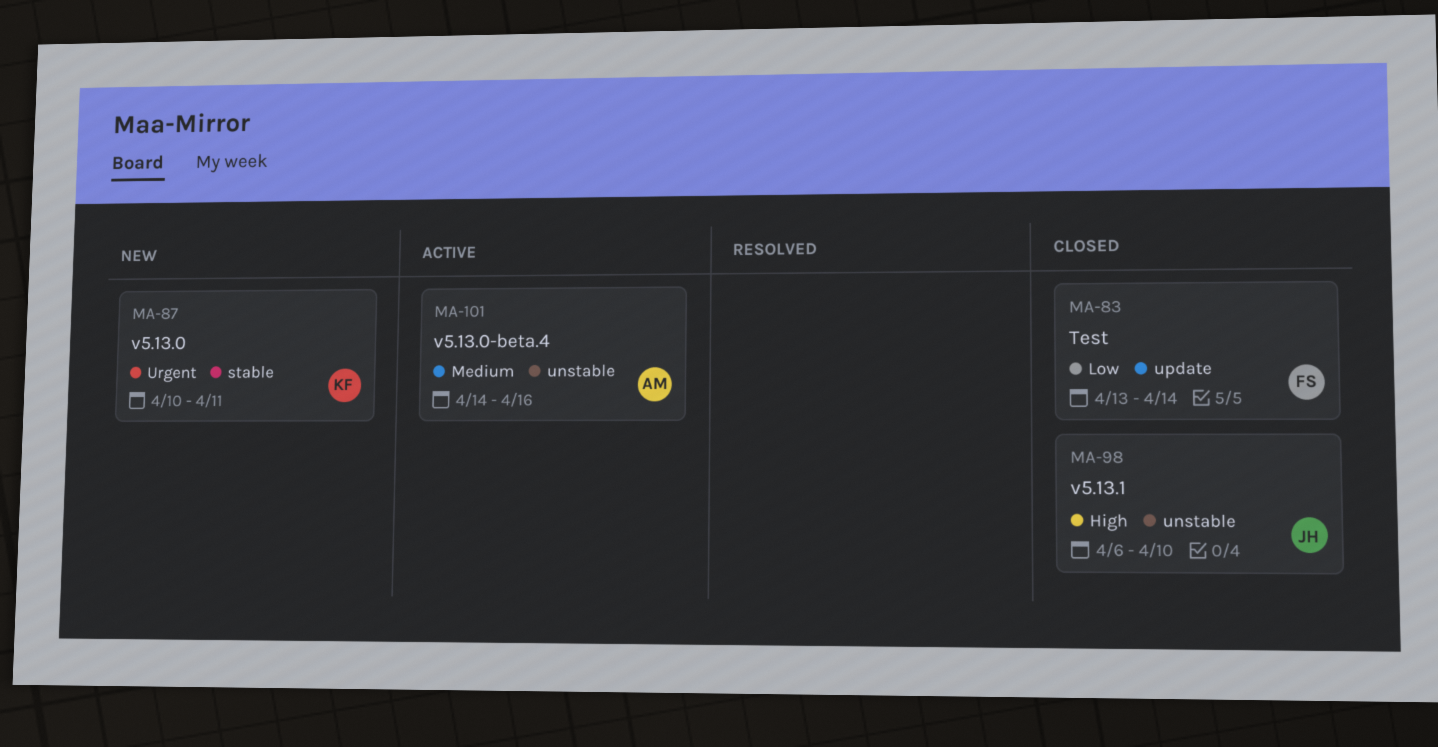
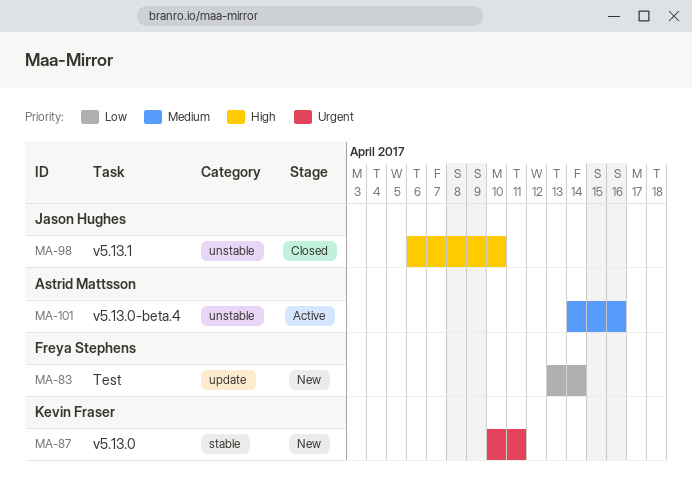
MA-83, status: Closed -> New

